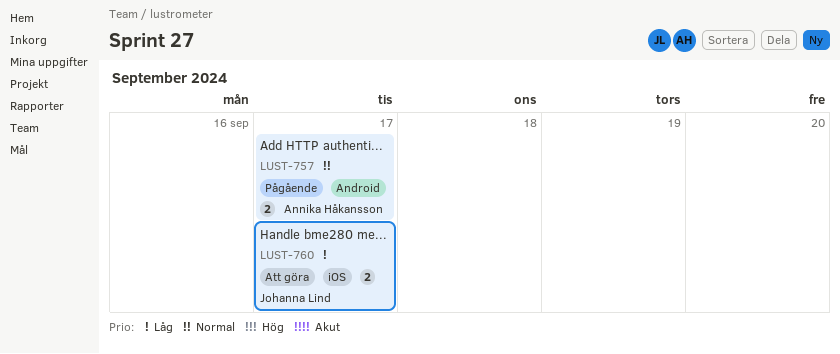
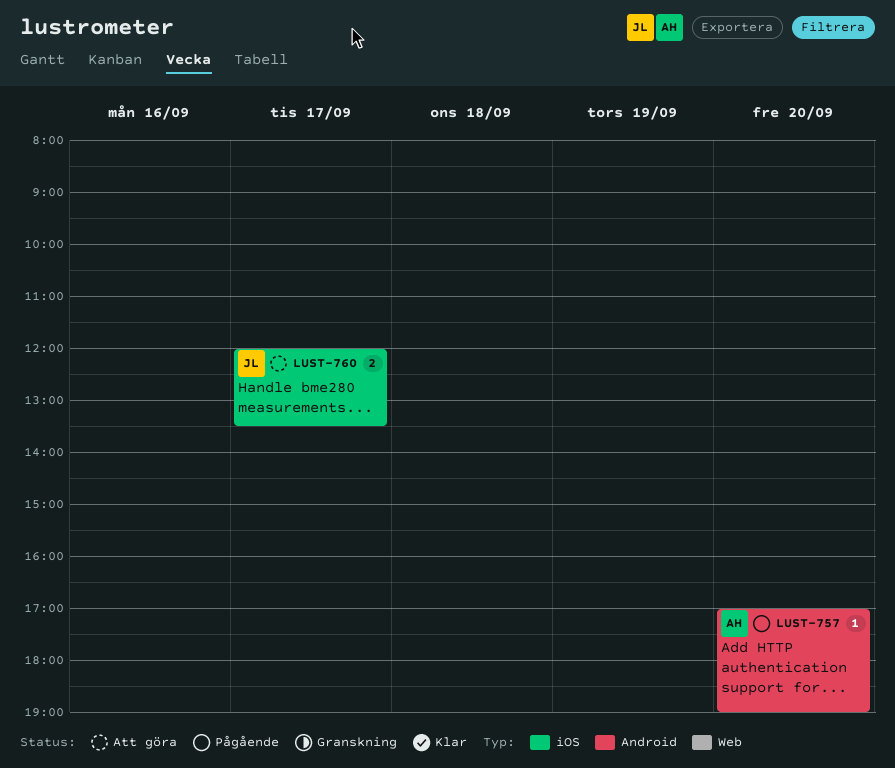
LUST-757, estimate: 2 -> 1
LUST-757, day: Sep 17 -> Sep 20

